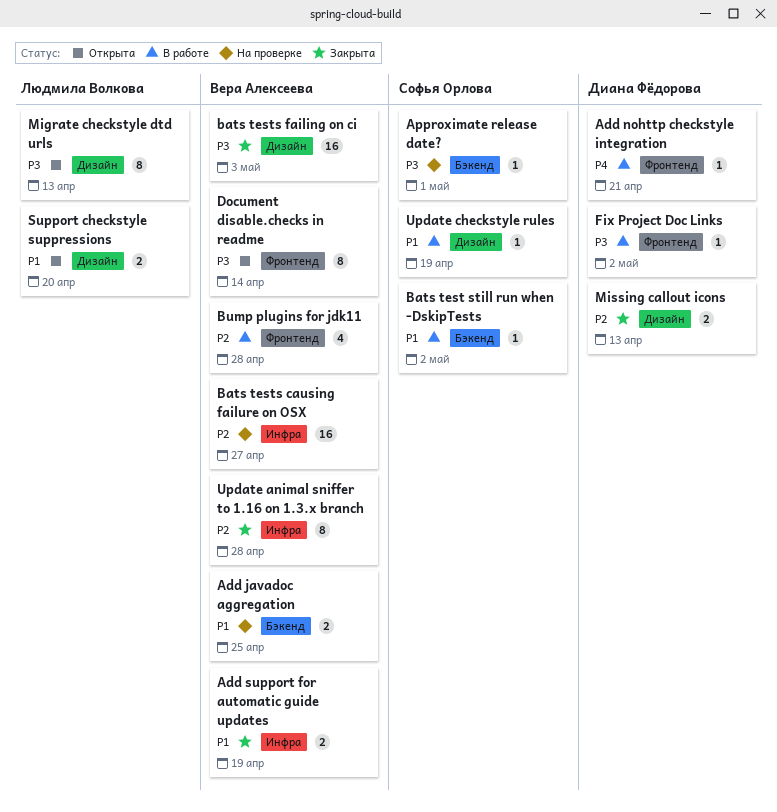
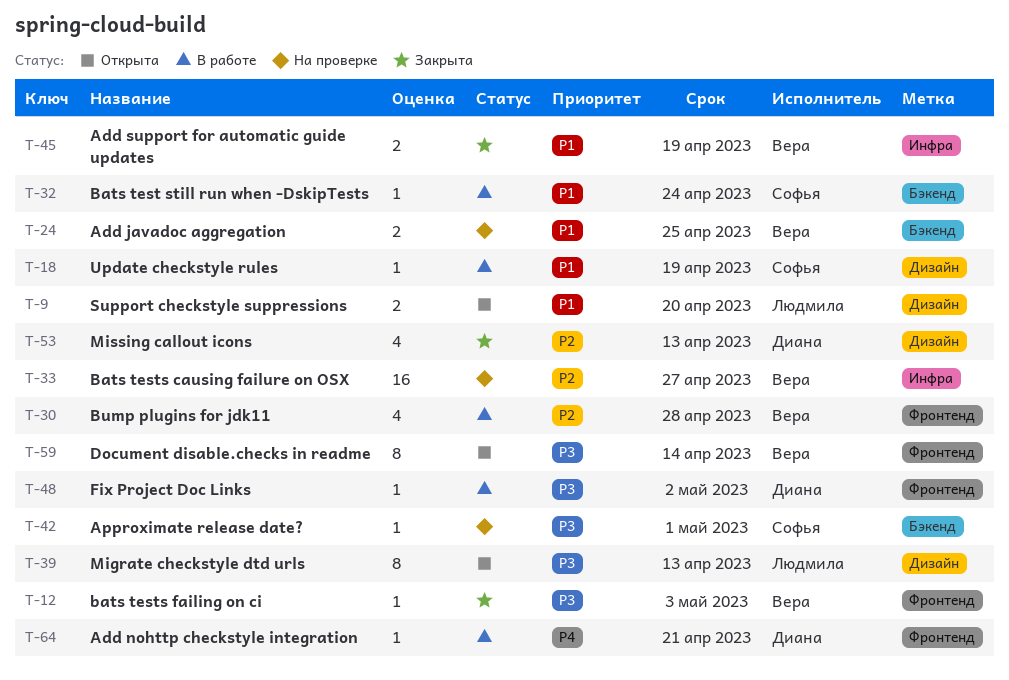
Bats test still run when -DskipTests, due: May 2 -> Apr 24
bats tests failing on ci, label: Дизайн -> Фронтенд
bats tests failing on ci, estimate: 16 -> 1
Missing callout icons, estimate: 2 -> 4
Update animal sniffer to 1.16 on 1.3.x branch: present -> none

